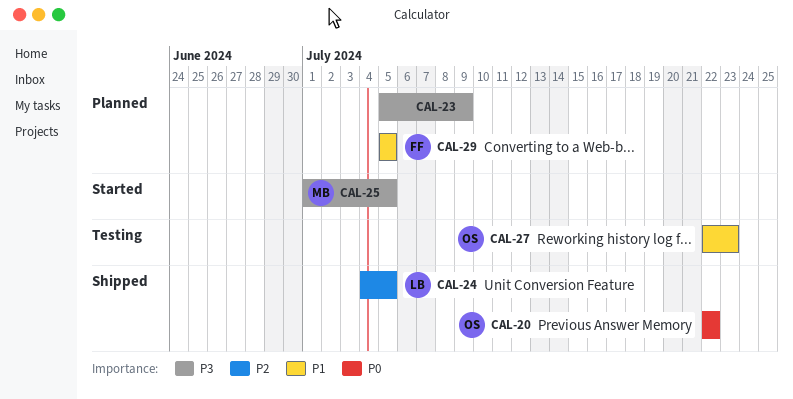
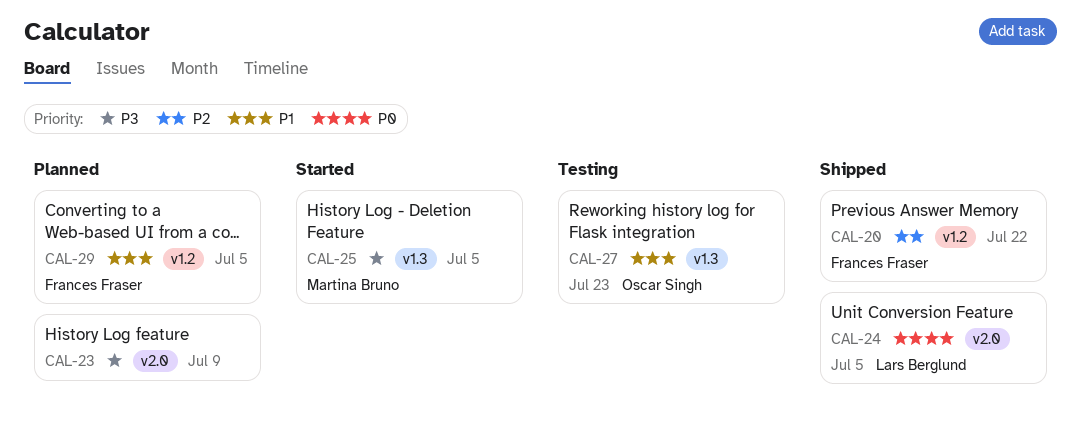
CAL-20, owner: Oscar Singh -> Frances Fraser
CAL-20, priority: P0 -> P2
CAL-24, priority: P2 -> P0

